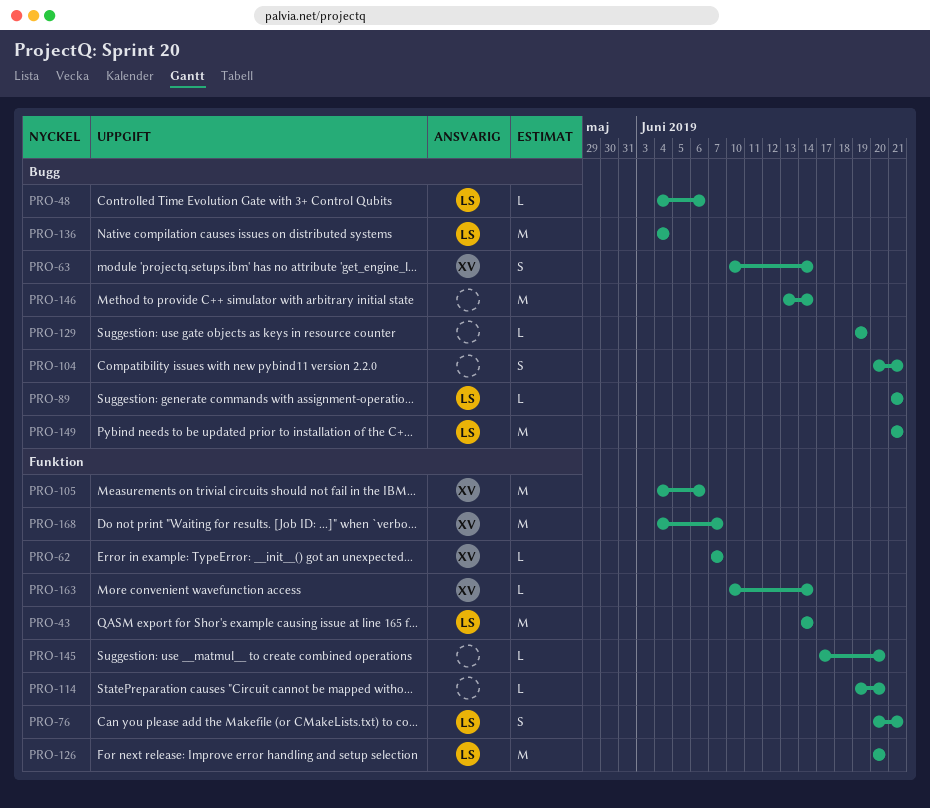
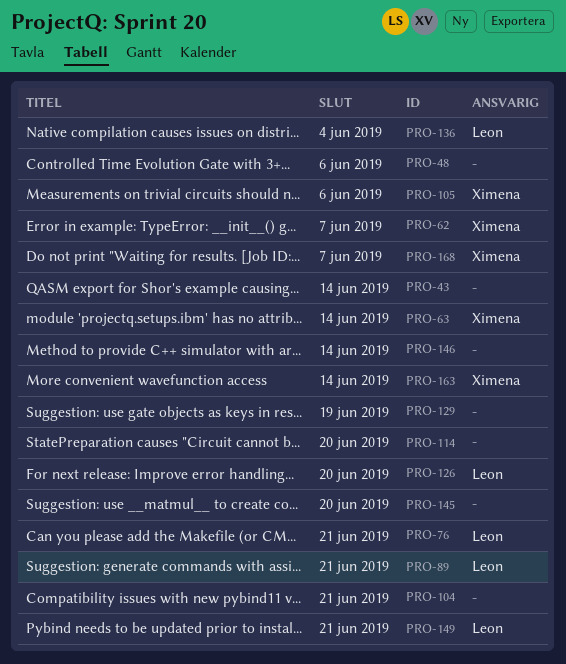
PRO-43, owner: Leon -> none
PRO-48, owner: Leon -> none

